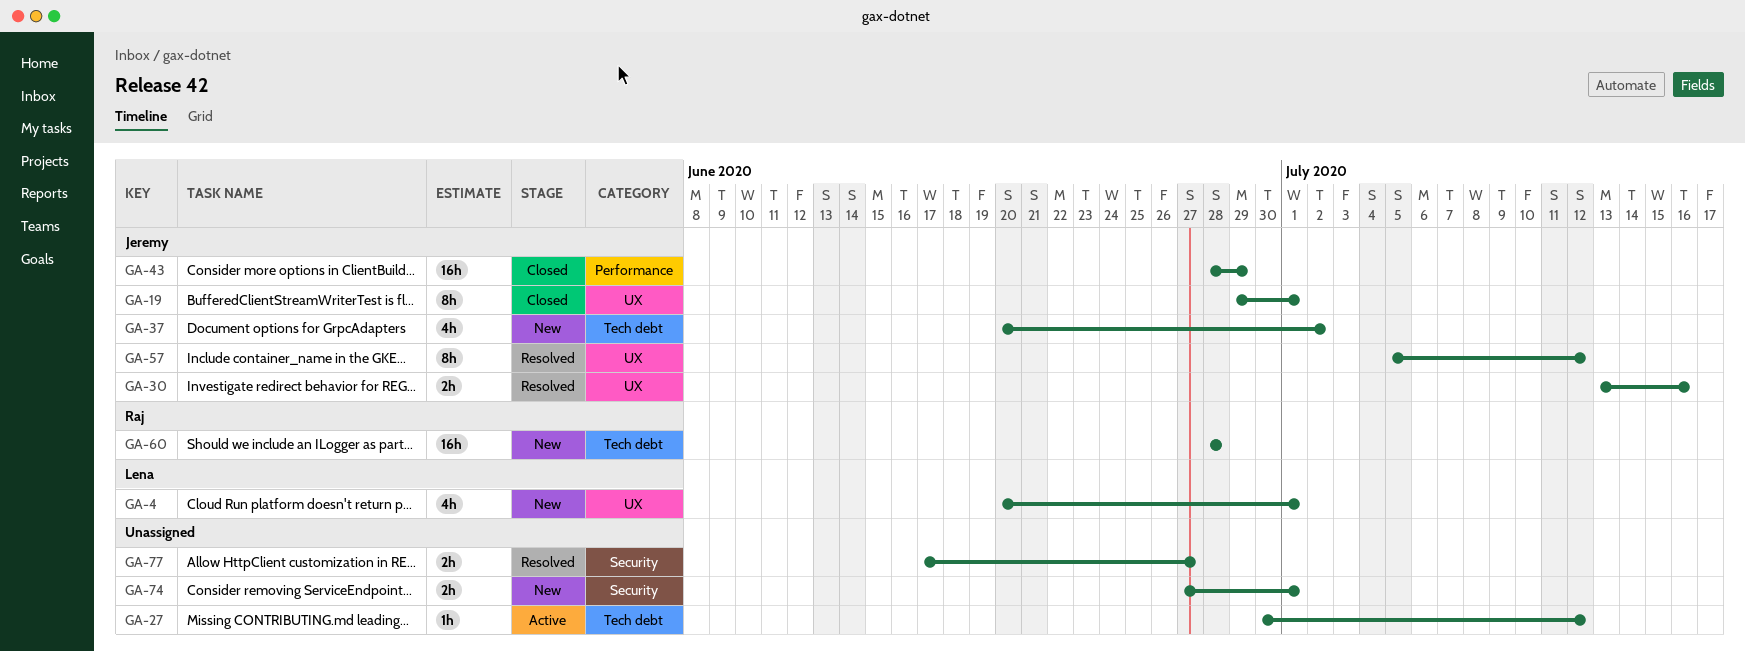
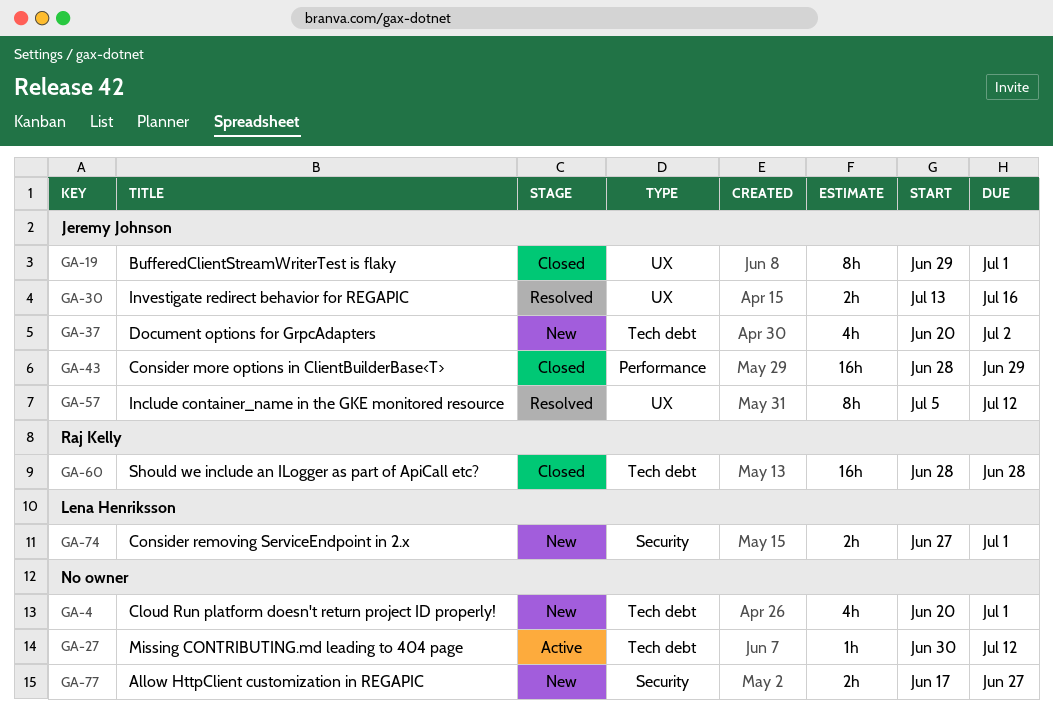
GA-4, owner: Lena Henriksson -> none
GA-4, label: UX -> Tech debt
GA-60, status: New -> Closed
GA-74, owner: none -> Lena Henriksson
GA-77, status: Resolved -> New

